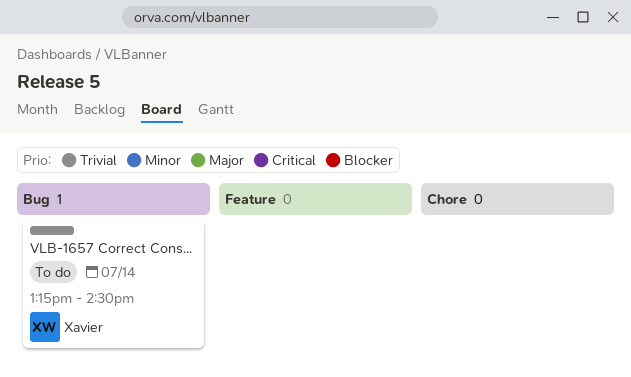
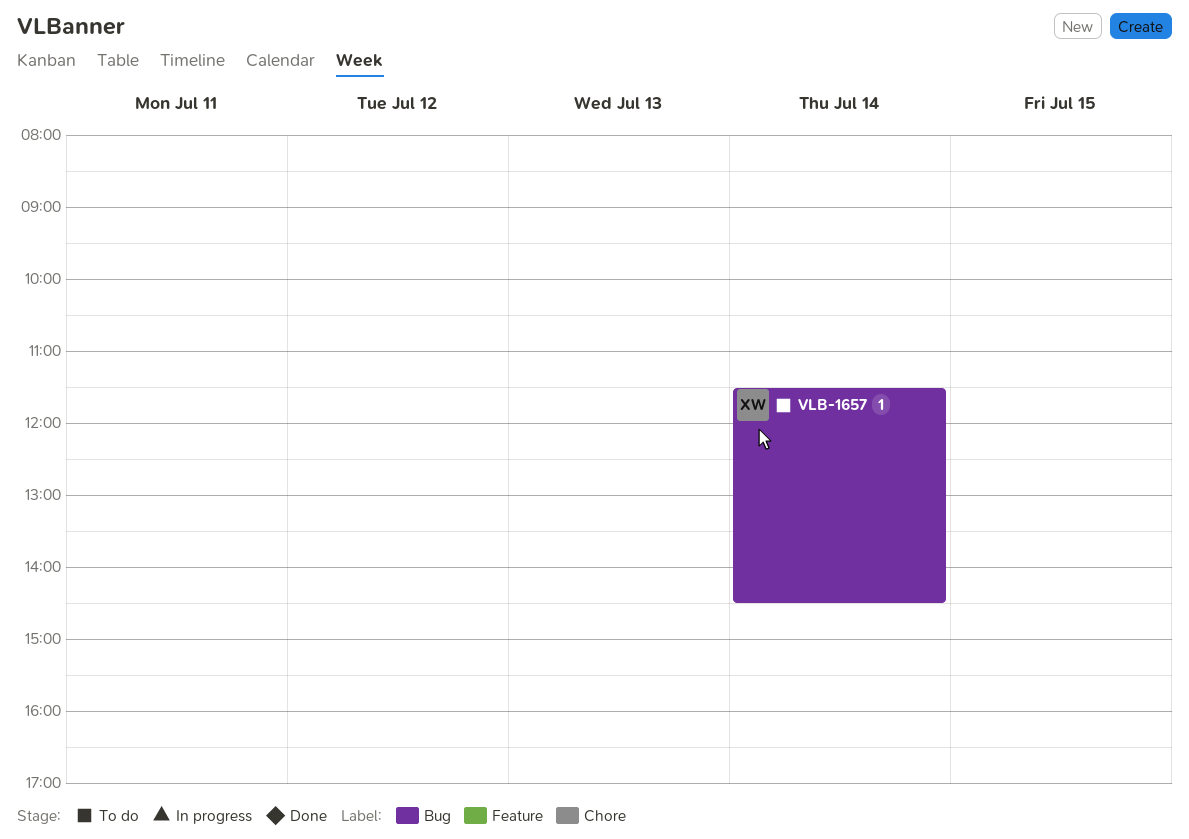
VLB-1657, begins: 13:15 -> 11:30

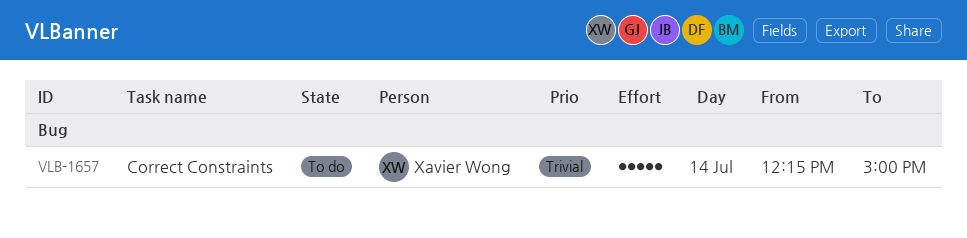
VLB-1657, estimate: 1 -> 5
VLB-1657, begins: 11:30 -> 12:15
VLB-1657, ends: 14:30 -> 15:00

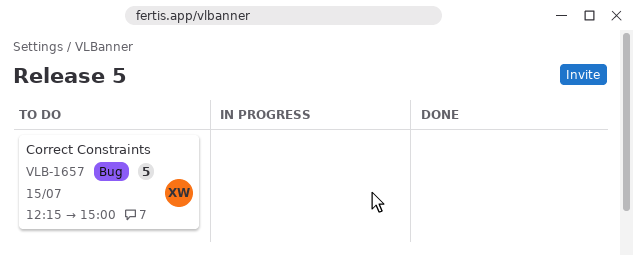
VLB-1657, day: Jul 14 -> Jul 15

